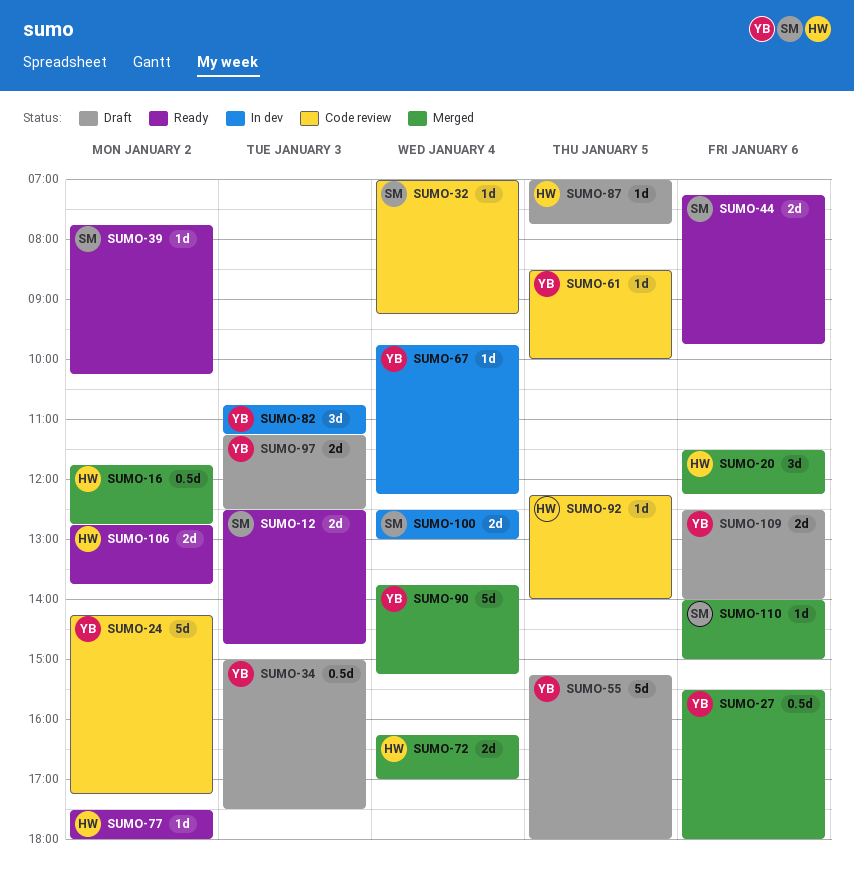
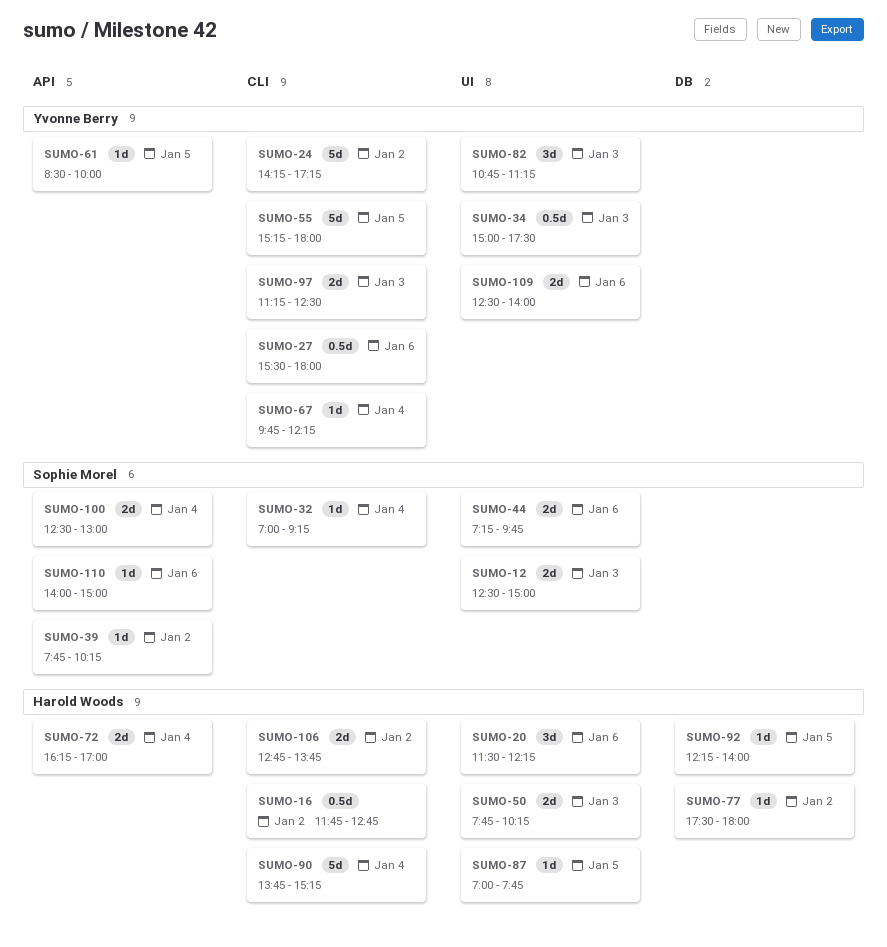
SUMO-12, ends: 14:45 -> 15:00
SUMO-50: none -> present
SUMO-90, owner: Yvonne Berry -> Harold Woods

